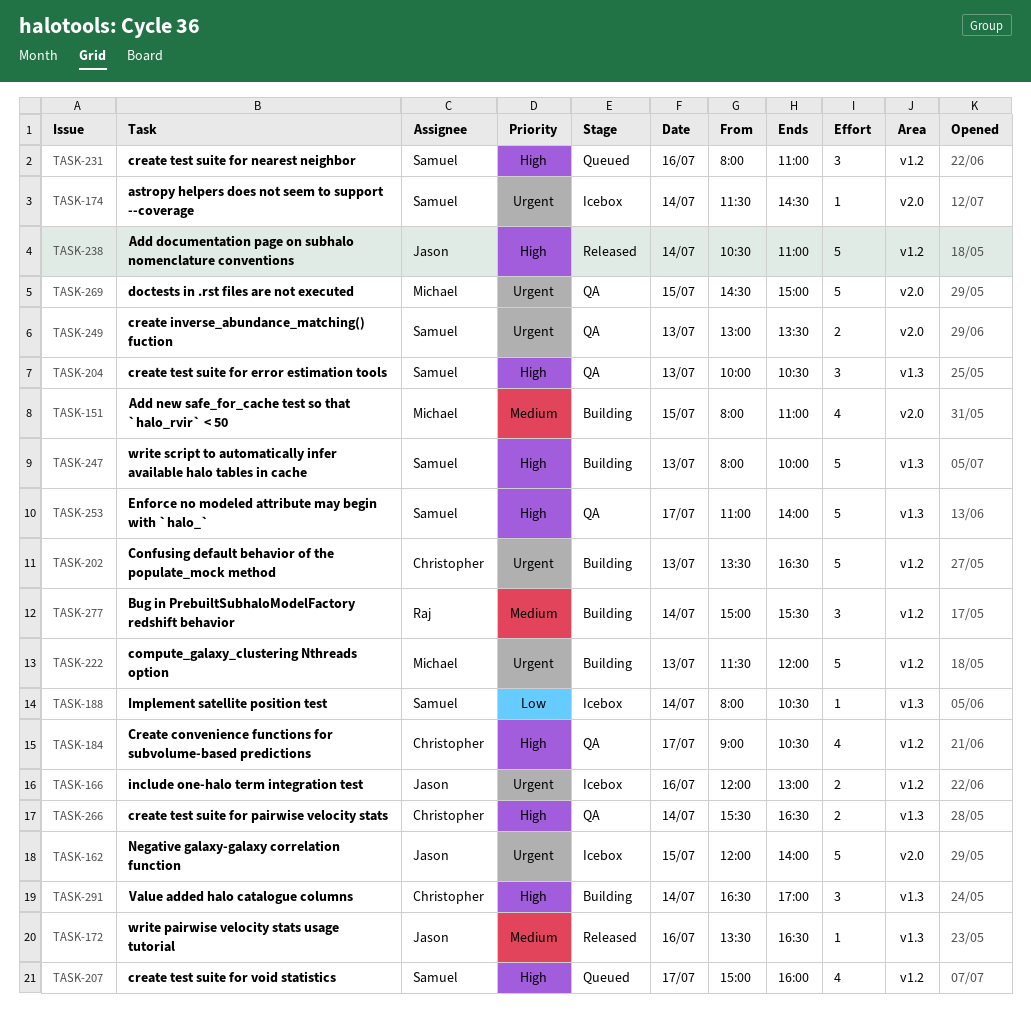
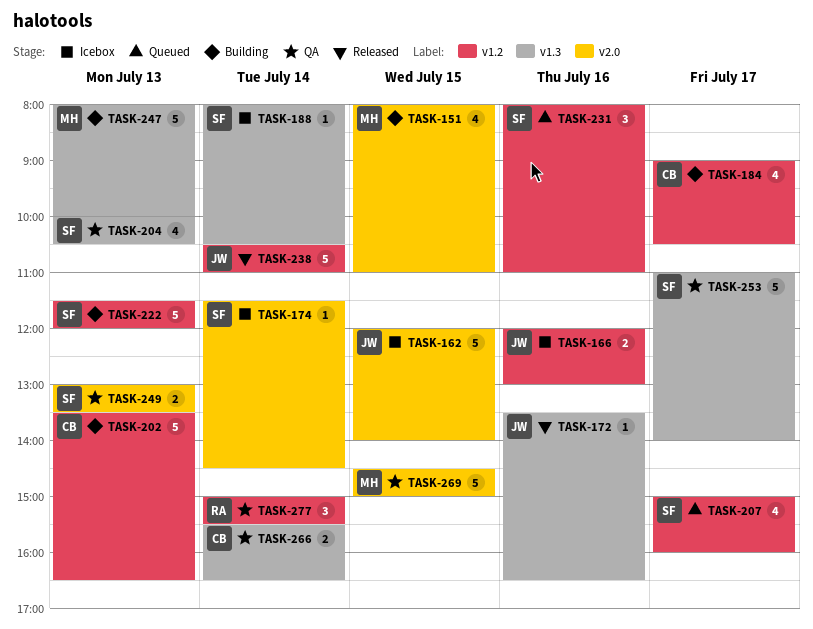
TASK-184, status: QA -> Building
TASK-204, estimate: 3 -> 4
TASK-222, owner: Michael -> Samuel
TASK-247, owner: Samuel -> Michael
TASK-277, status: Building -> QA
TASK-291: present -> none

